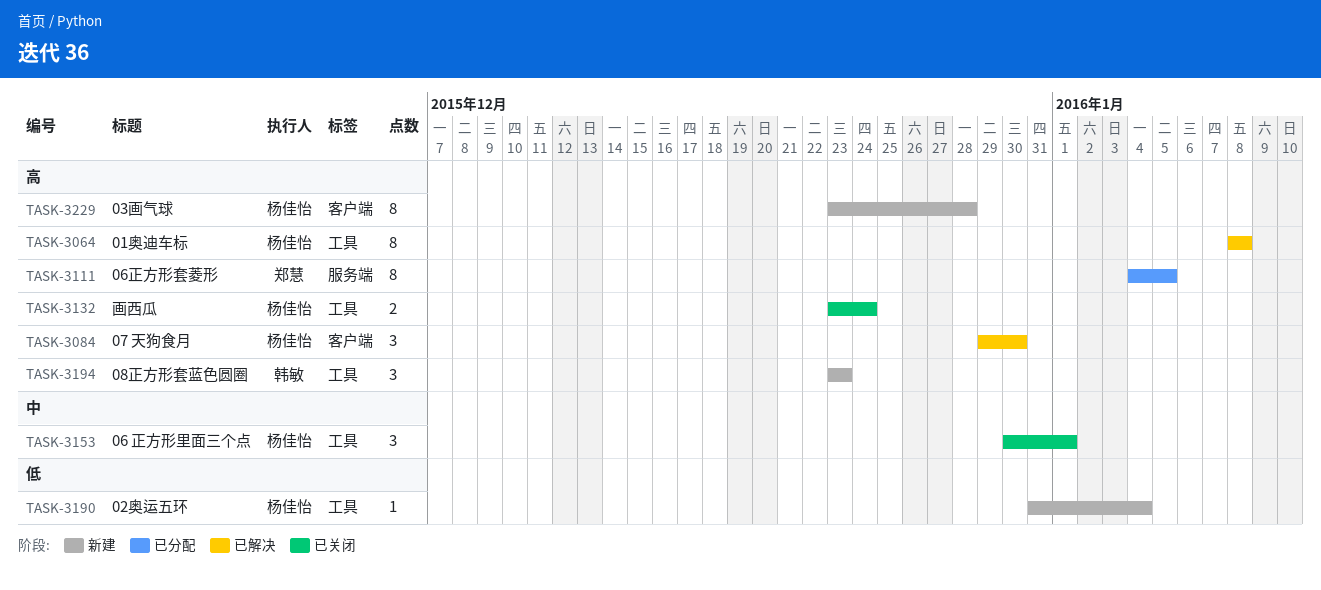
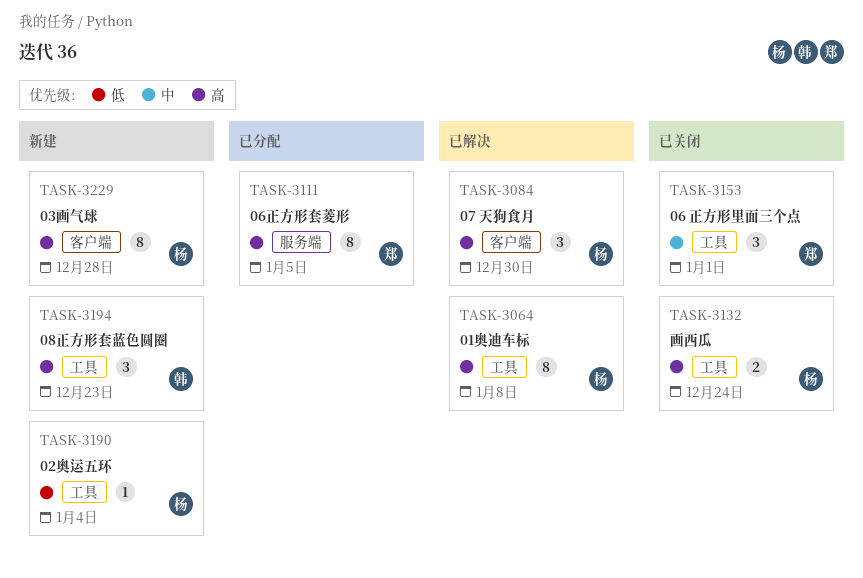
TASK-3153, owner: 杨佳怡 -> 郑慧

